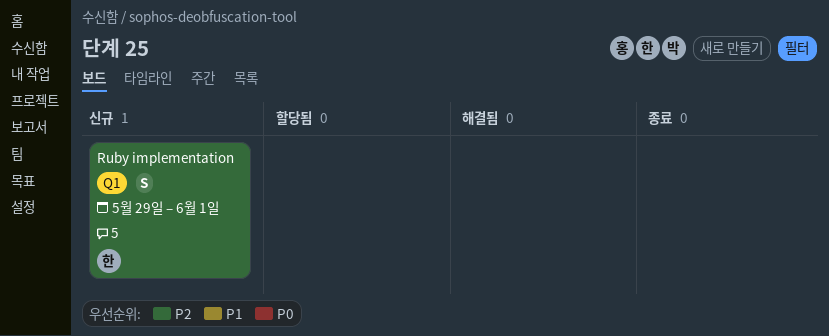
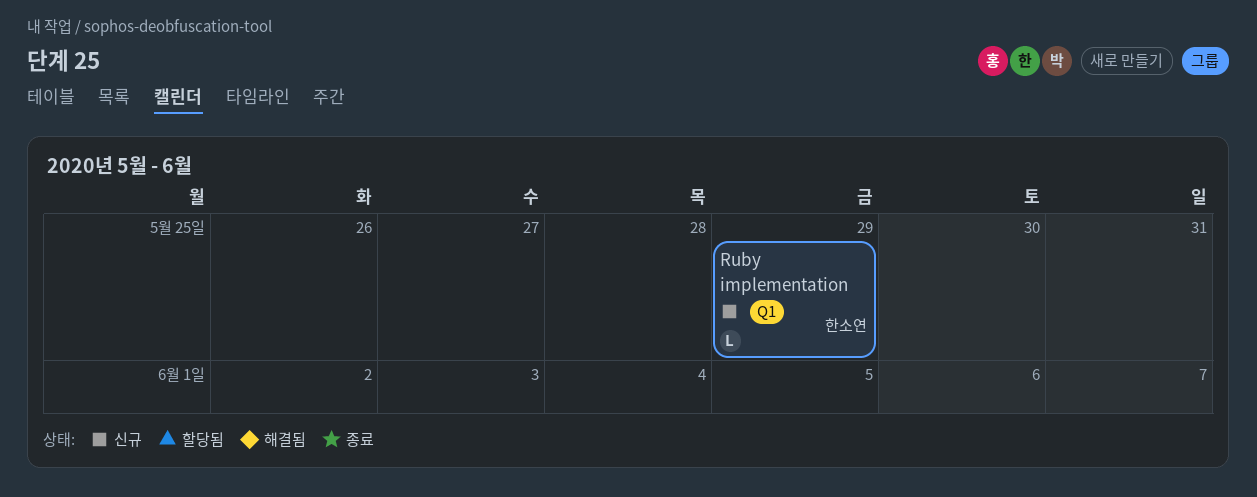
Ruby implementation, estimate: S -> L
Ruby implementation, due: Jun 1 -> May 29

